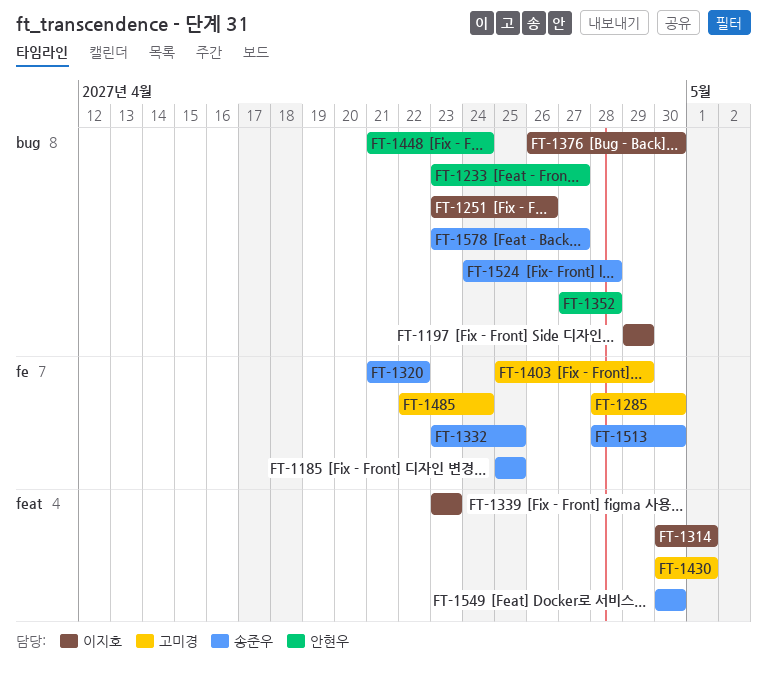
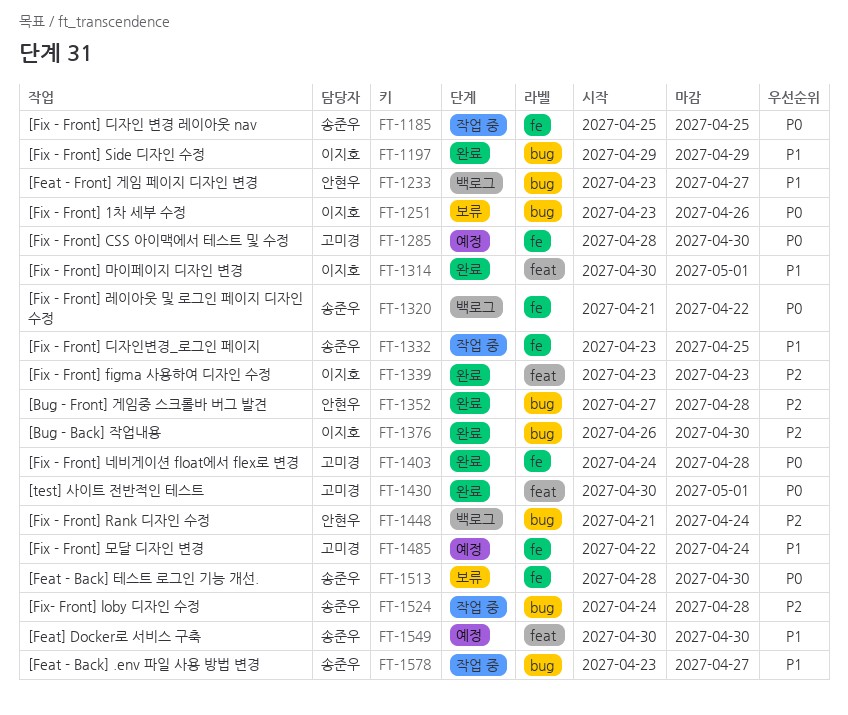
FT-1403, start: Apr 25 -> Apr 24
FT-1403, due: Apr 29 -> Apr 28

